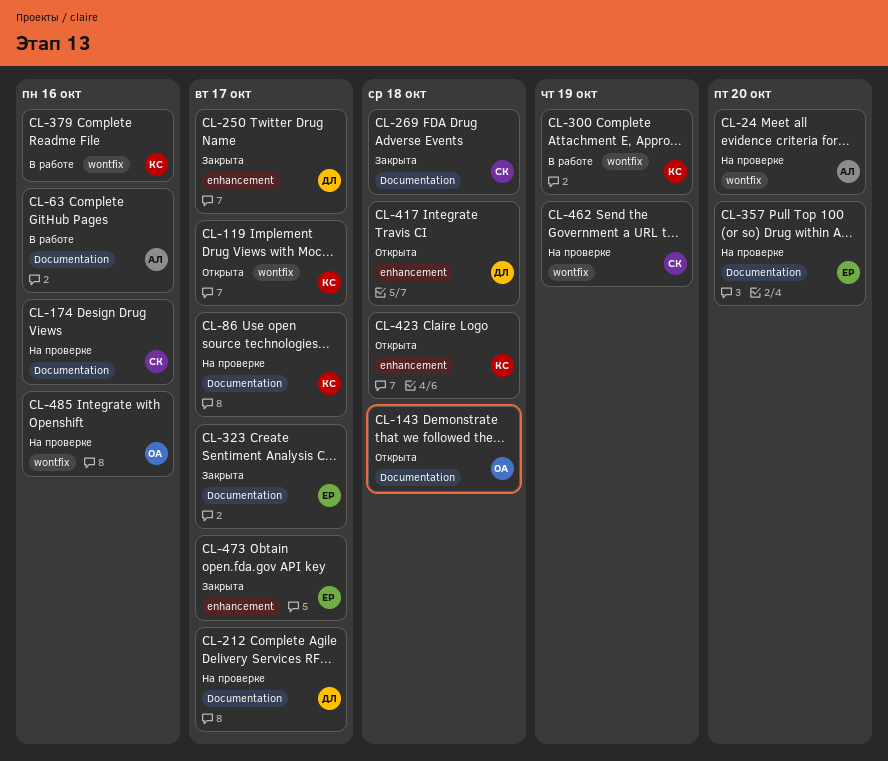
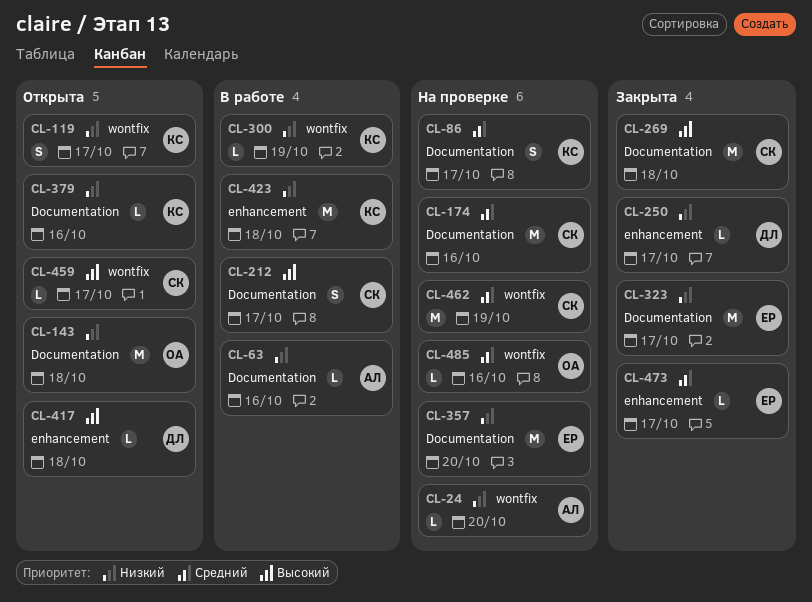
CL-212, status: На проверке -> В работе
CL-212, owner: ДЛ -> СК
CL-379, status: В работе -> Открыта
CL-379, label: wontfix -> Documentation
CL-423, status: Открыта -> В работе
CL-459: none -> present

